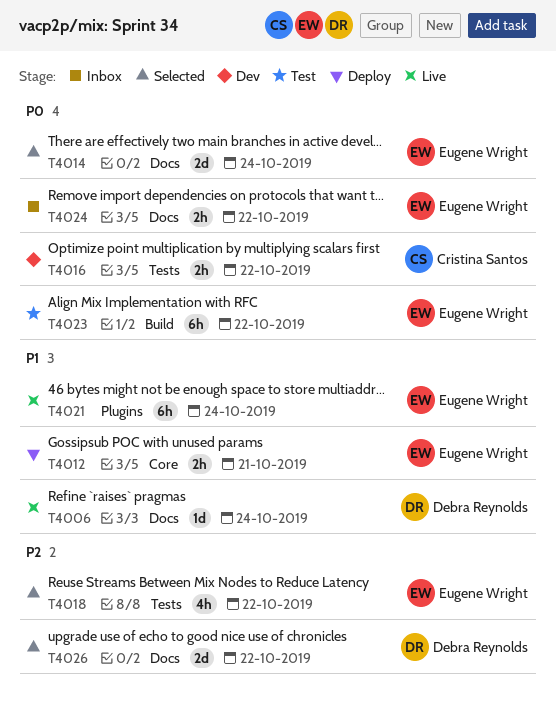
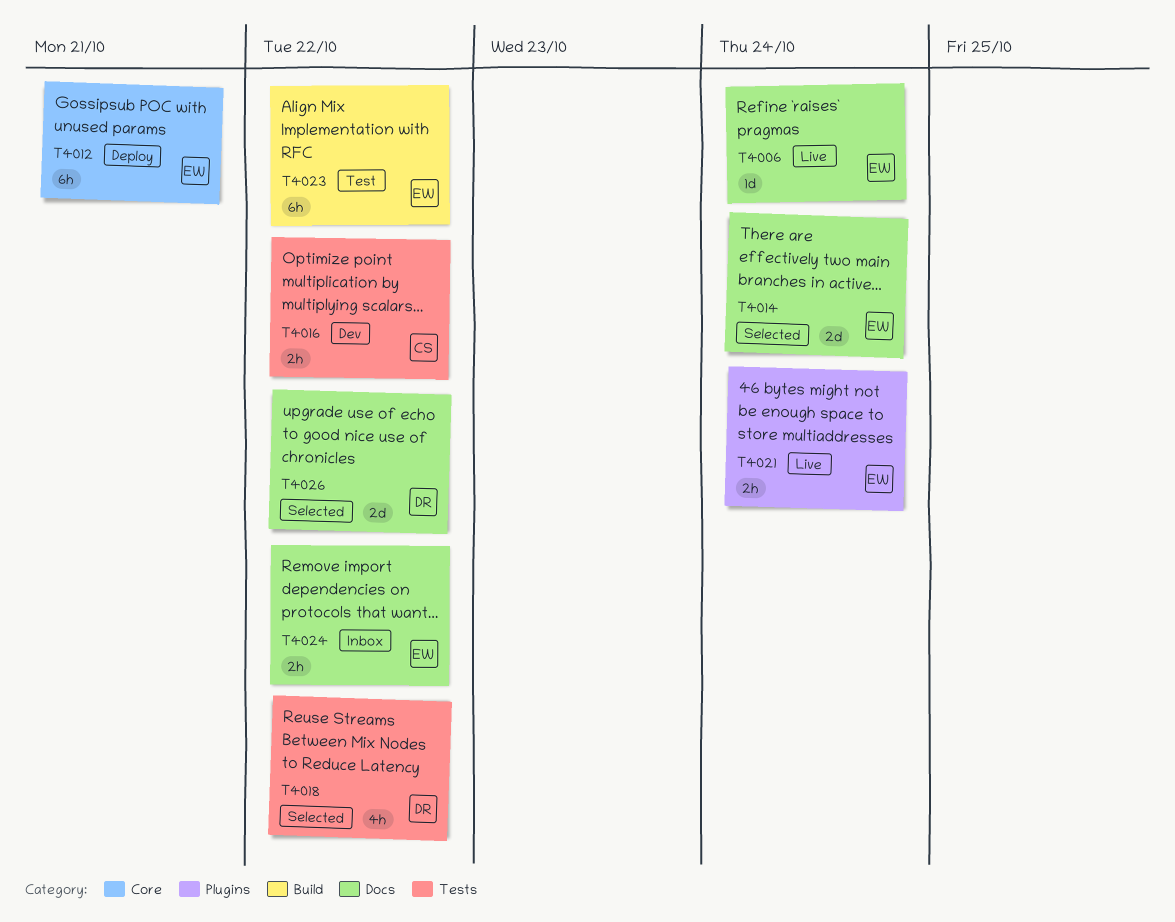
T4006, owner: Debra Reynolds -> Eugene Wright
T4012, estimate: 2h -> 6h
T4018, owner: Eugene Wright -> Debra Reynolds
T4021, estimate: 6h -> 2h

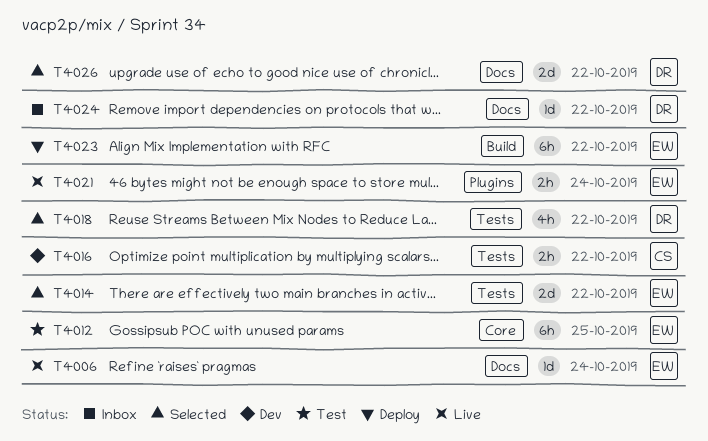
T4012, status: Deploy -> Test
T4012, due: Oct 21 -> Oct 25
T4014, label: Docs -> Tests
T4014, due: Oct 24 -> Oct 22
T4023, status: Test -> Deploy
T4024, owner: EW -> DR
T4024, estimate: 2h -> 1d

